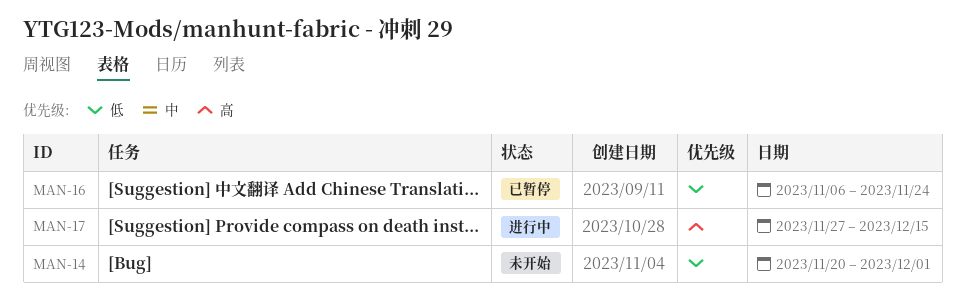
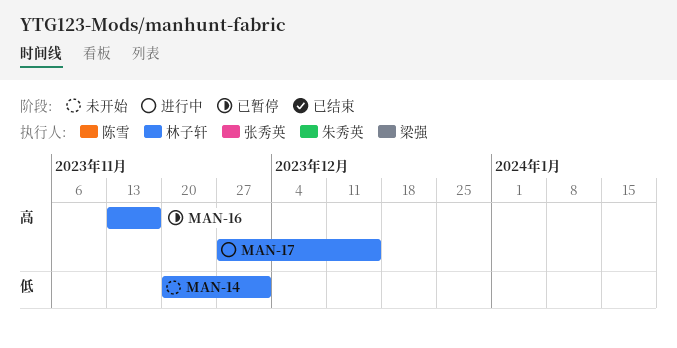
MAN-16, priority: 低 -> 高
MAN-16, start: Nov 6 -> Nov 13
MAN-16, due: Nov 24 -> Nov 17

